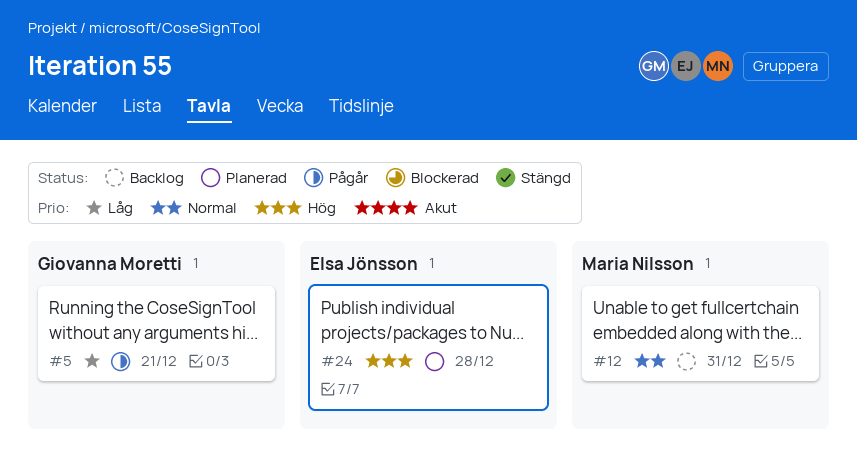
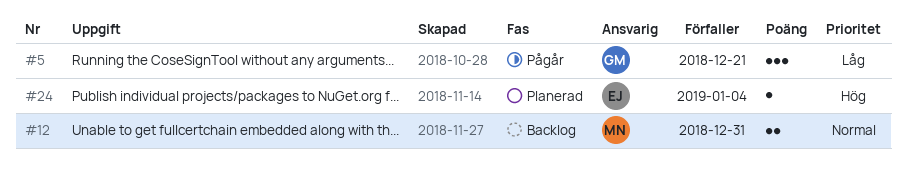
#24, due: Dec 28 -> Jan 4

